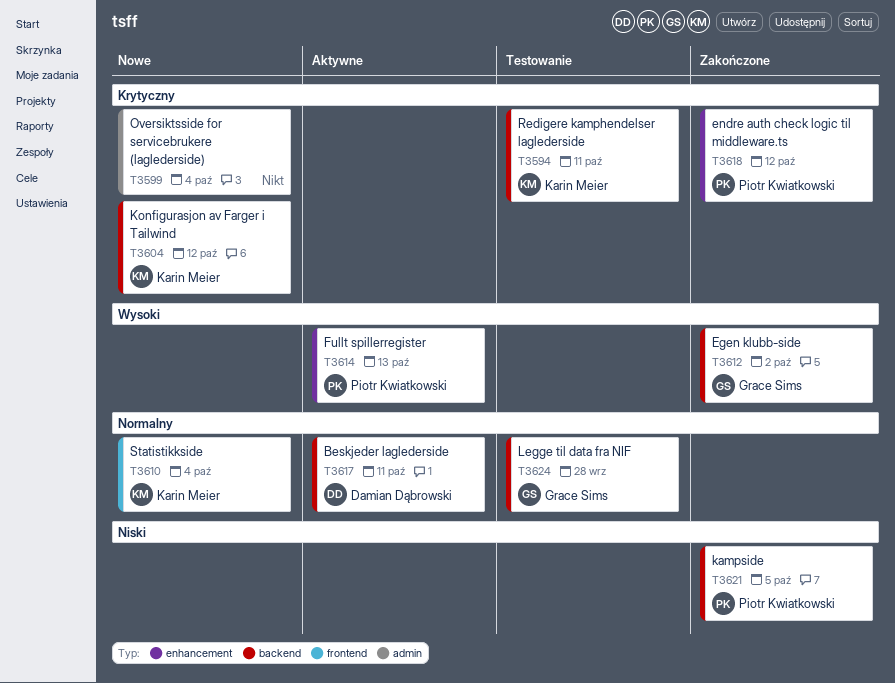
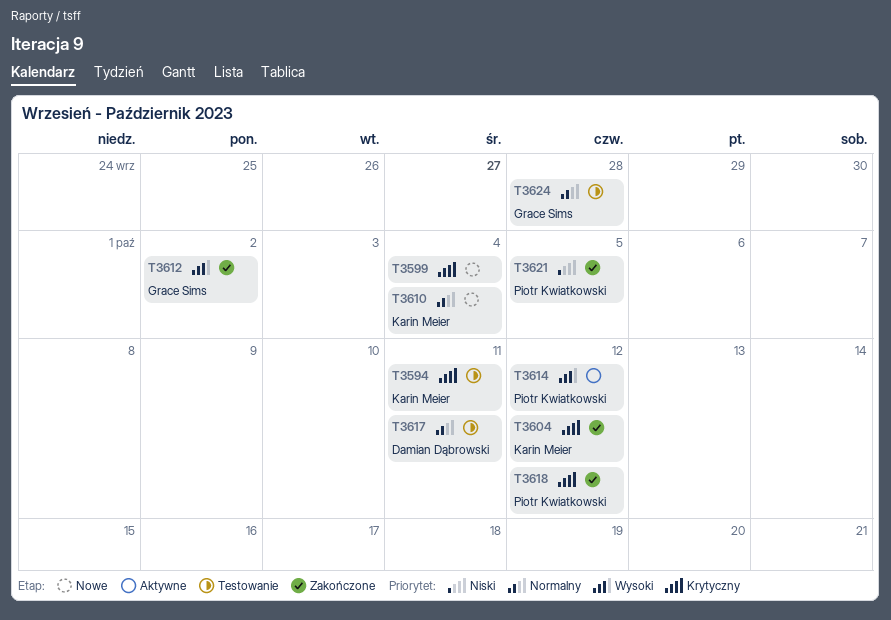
T3604, status: Nowe -> Zakończone
T3614, due: Oct 13 -> Oct 12
T3617, status: Aktywne -> Testowanie

